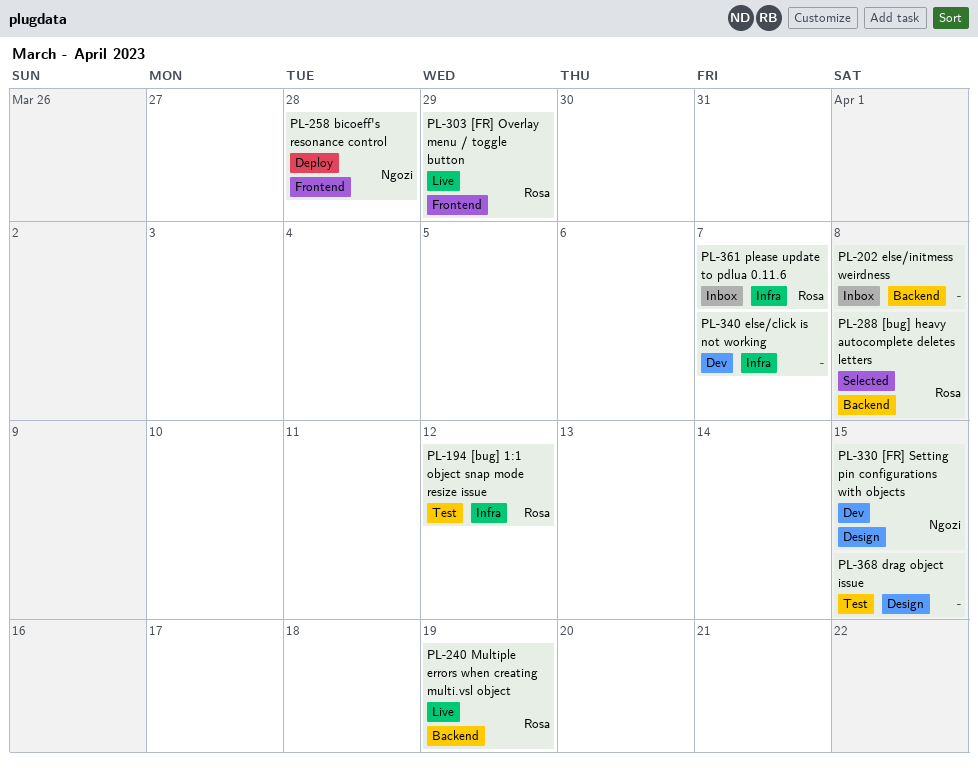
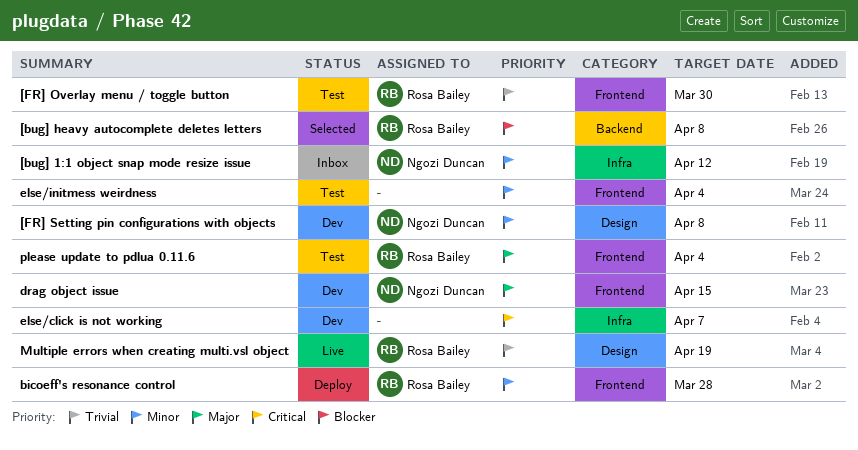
[bug] 1:1 object snap mode resize issue, status: Test -> Inbox
[bug] 1:1 object snap mode resize issue, owner: Rosa Bailey -> Ngozi Duncan
[FR] Overlay menu / toggle button, status: Live -> Test
[FR] Overlay menu / toggle button, due: Mar 29 -> Mar 30
[FR] Setting pin configurations with objects, due: Apr 15 -> Apr 8
bicoeff's resonance control, owner: Ngozi Duncan -> Rosa Bailey
drag object issue, status: Test -> Dev
drag object issue, owner: none -> Ngozi Duncan
drag object issue, label: Design -> Frontend
else/initmess weirdness, status: Inbox -> Test
else/initmess weirdness, label: Backend -> Frontend
else/initmess weirdness, due: Apr 8 -> Apr 4
Multiple errors when creating multi.vsl object, label: Backend -> Design
please update to pdlua 0.11.6, status: Inbox -> Test
please update to pdlua 0.11.6, label: Infra -> Frontend
please update to pdlua 0.11.6, due: Apr 7 -> Apr 4

